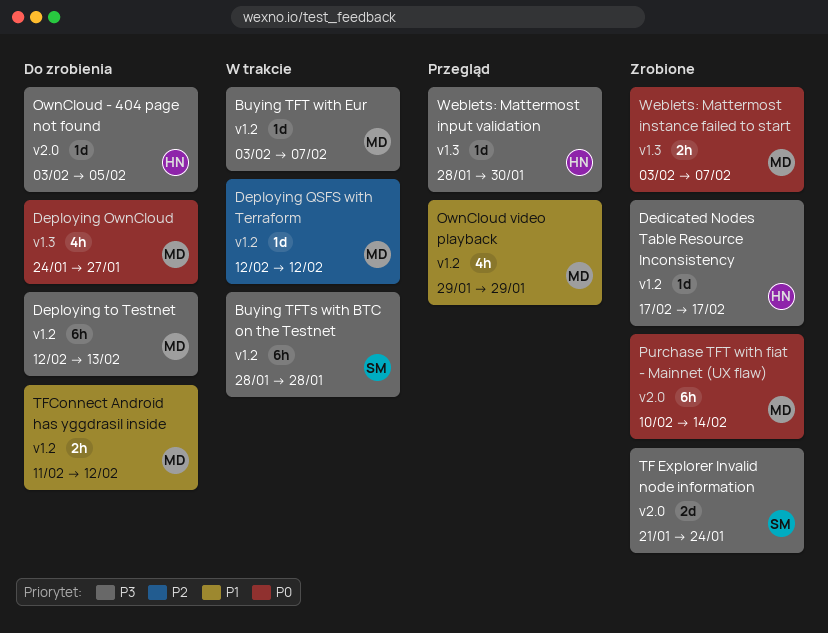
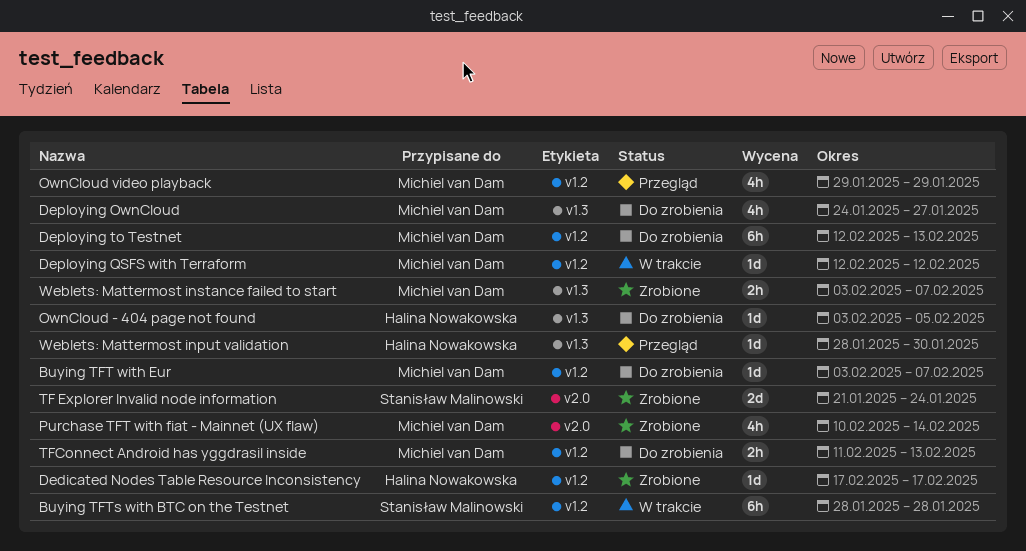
Buying TFT with Eur, status: W trakcie -> Do zrobienia
OwnCloud - 404 page not found, label: v2.0 -> v1.3
Purchase TFT with fiat - Mainnet (UX flaw), estimate: 6h -> 4h
TFConnect Android has yggdrasil inside, due: Feb 12 -> Feb 13

